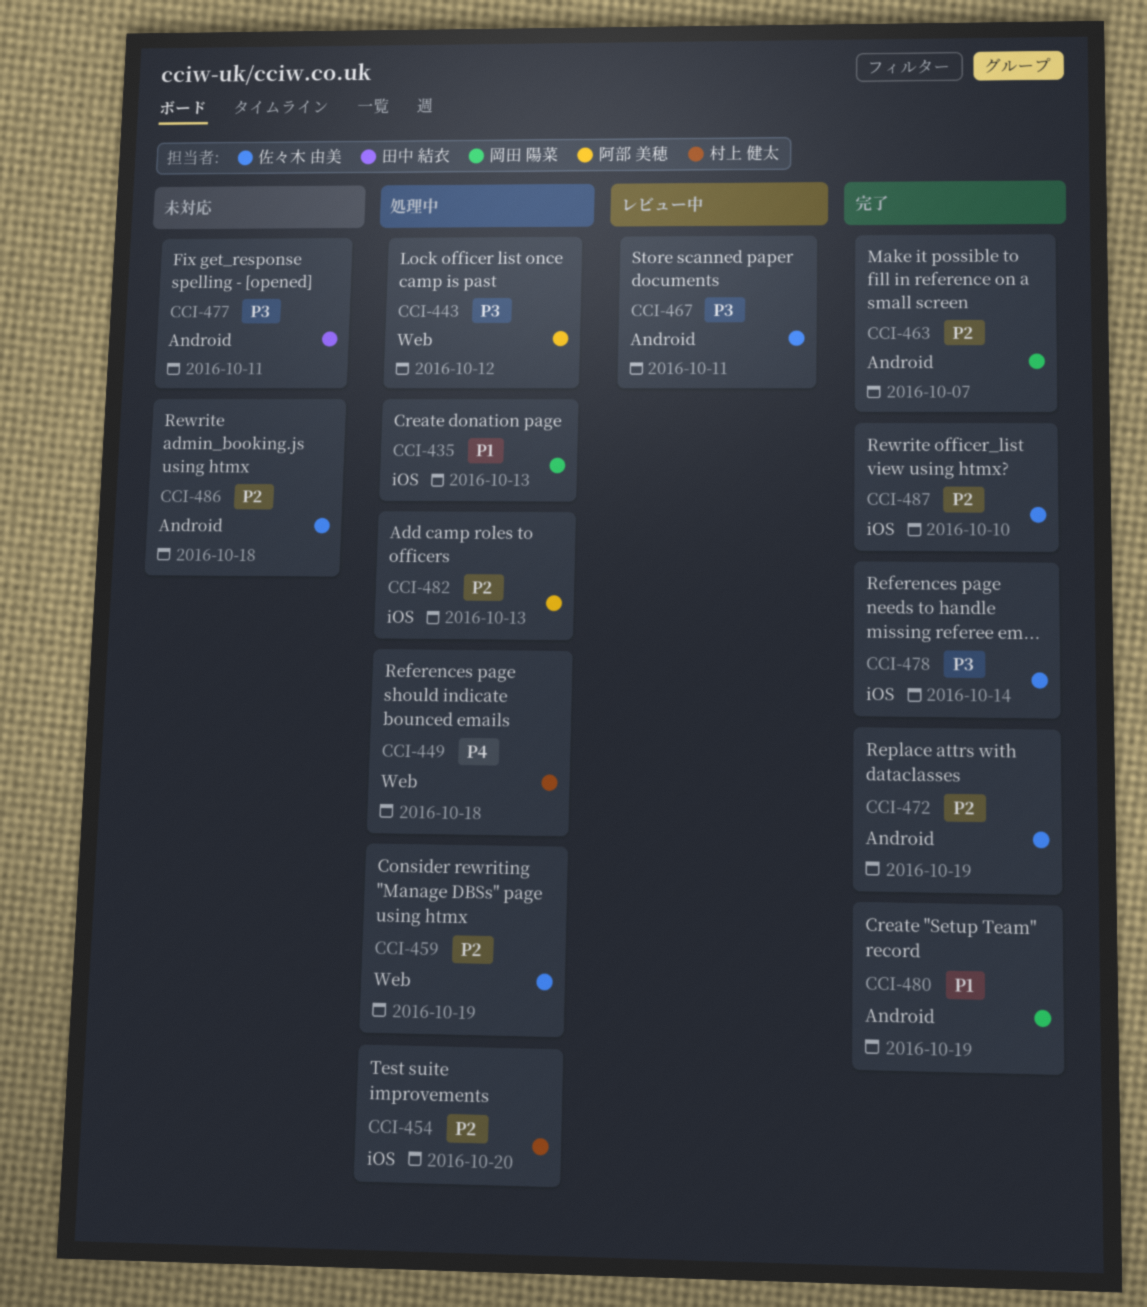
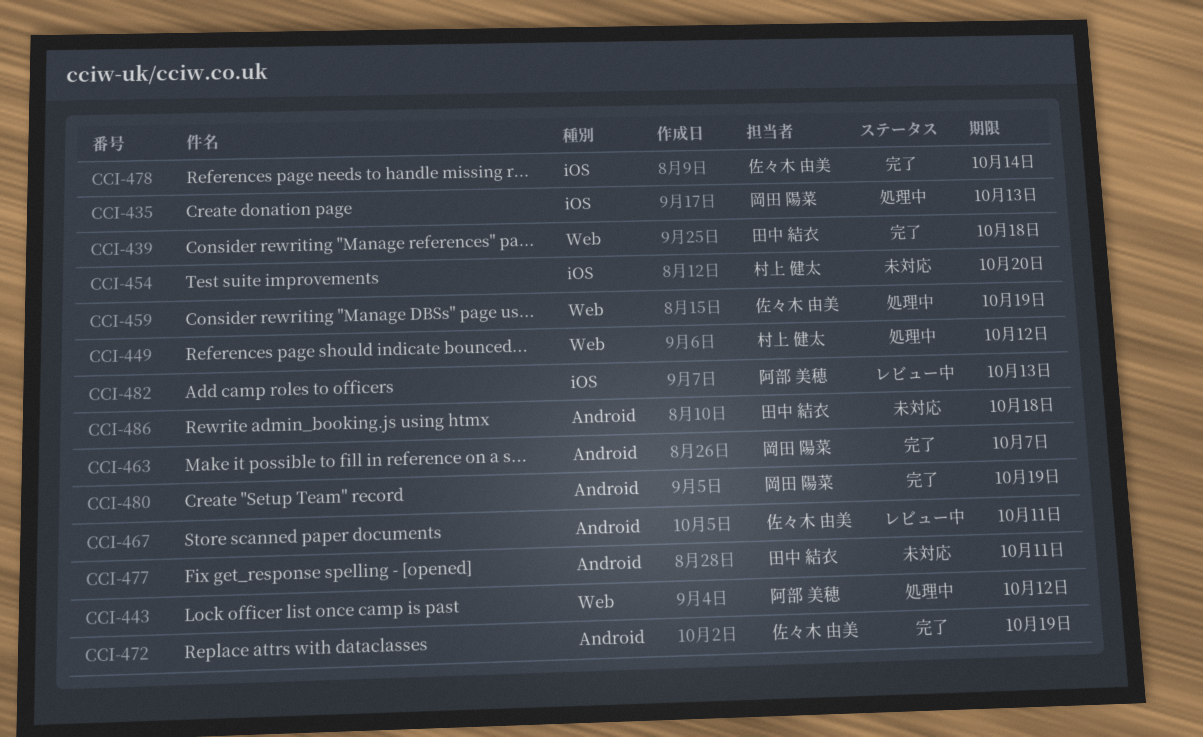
CCI-439: none -> present
CCI-449, due: Oct 18 -> Oct 12
CCI-454, status: 処理中 -> 未対応
CCI-482, status: 処理中 -> レビュー中
CCI-486, owner: 佐々木 由美 -> 田中 結衣
CCI-487: present -> none

